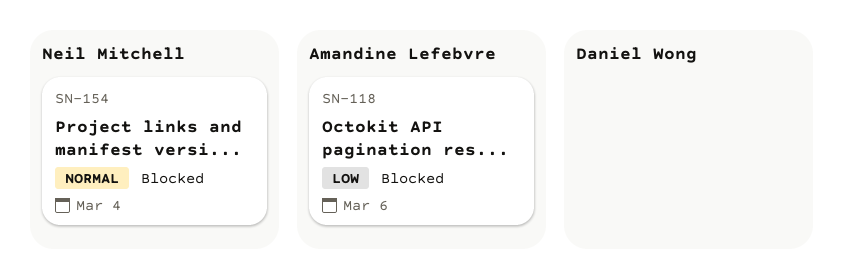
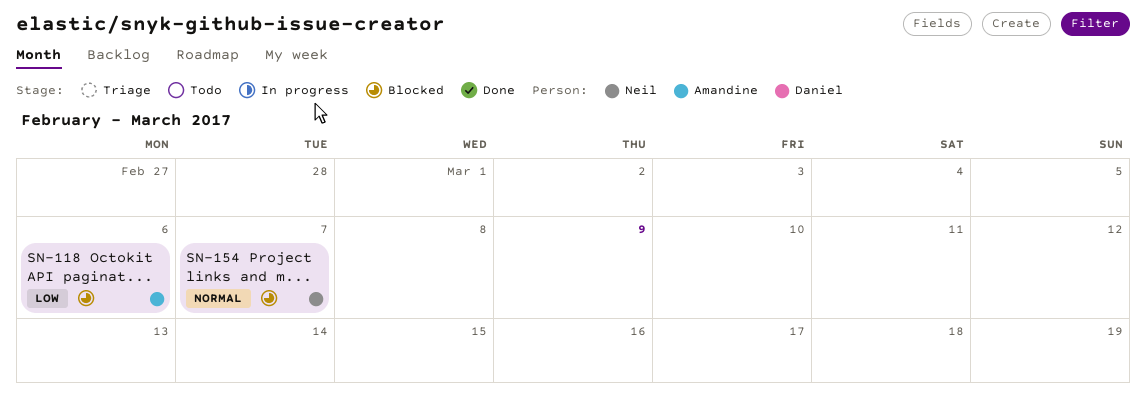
SN-154, due: Mar 4 -> Mar 7

